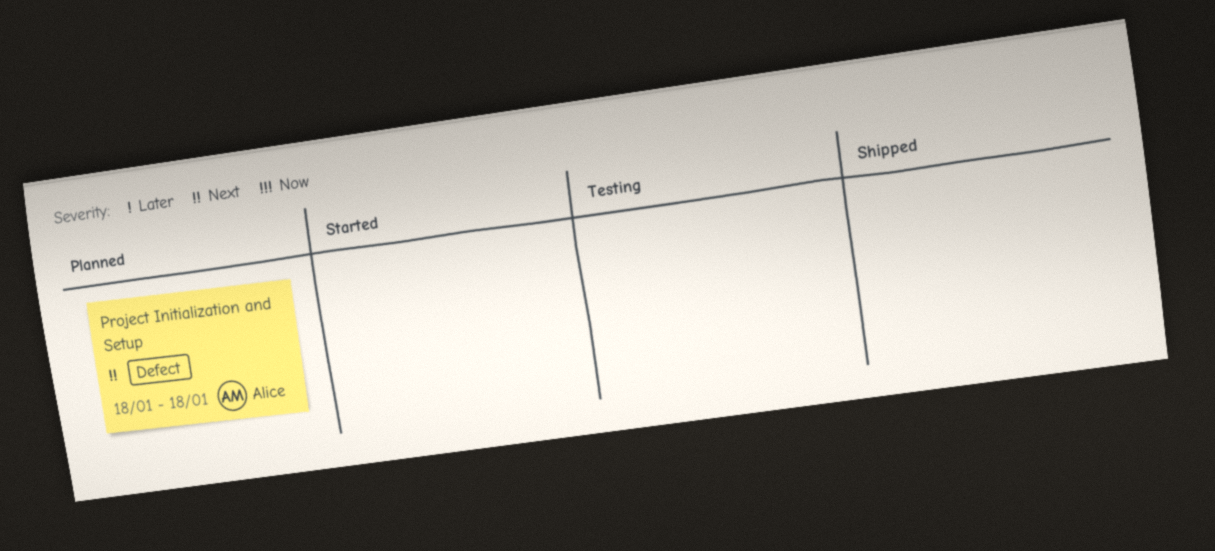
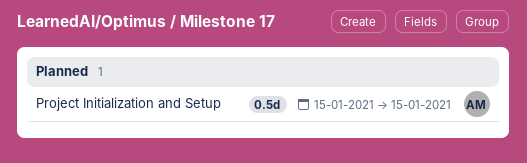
Project Initialization and Setup, start: Jan 18 -> Jan 15
Project Initialization and Setup, due: Jan 18 -> Jan 15

